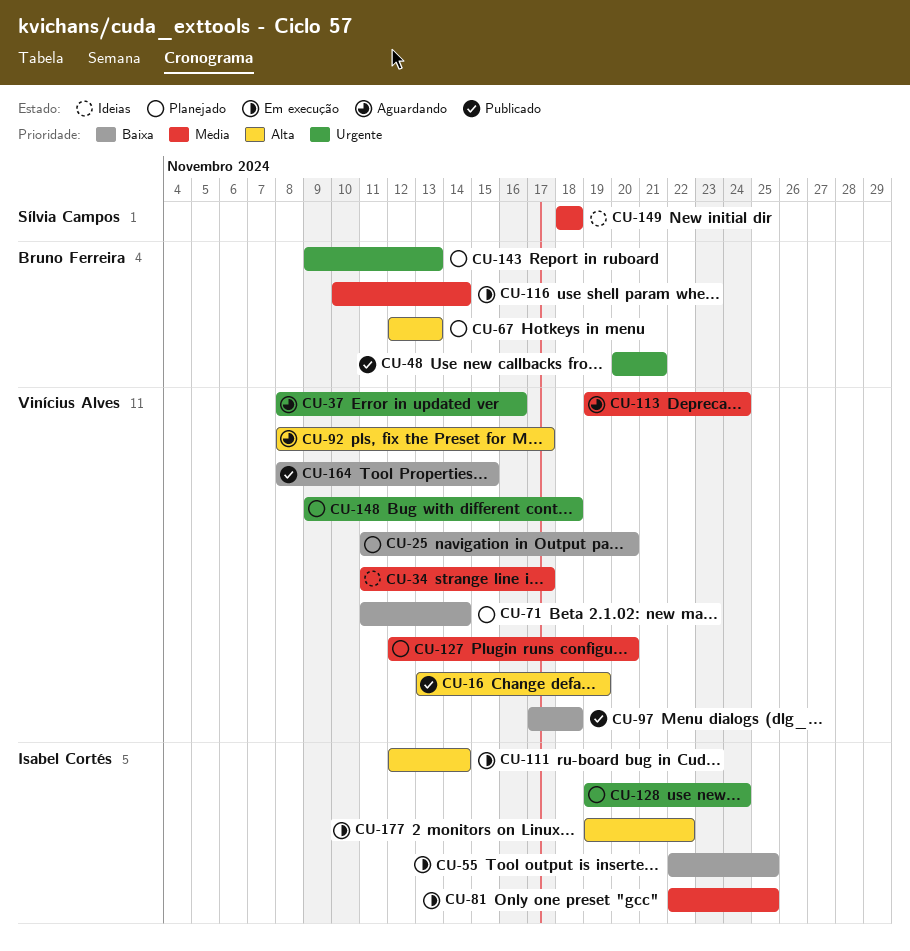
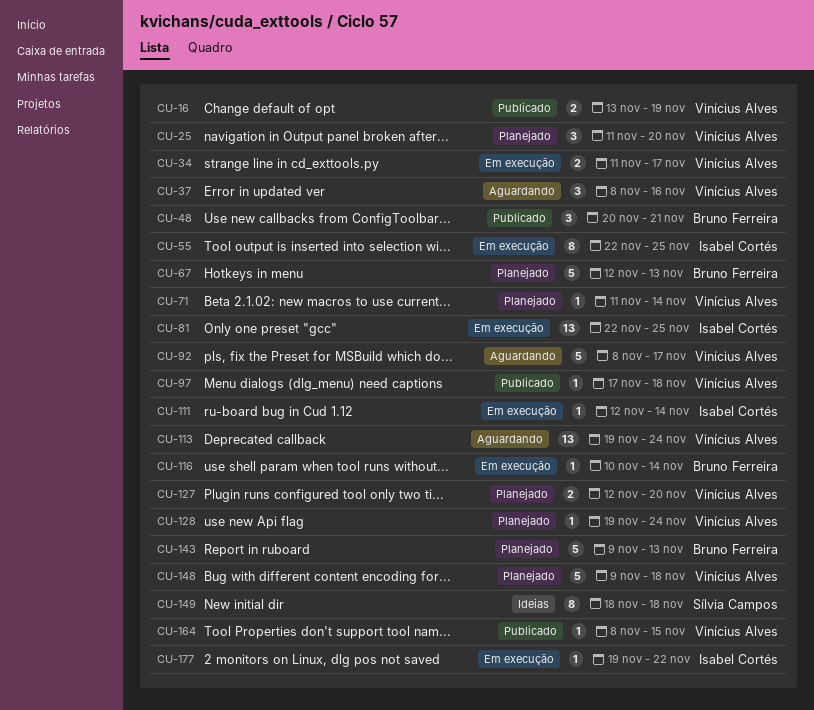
CU-34, status: Ideias -> Em execução
CU-128, owner: Isabel Cortés -> Vinícius Alves

